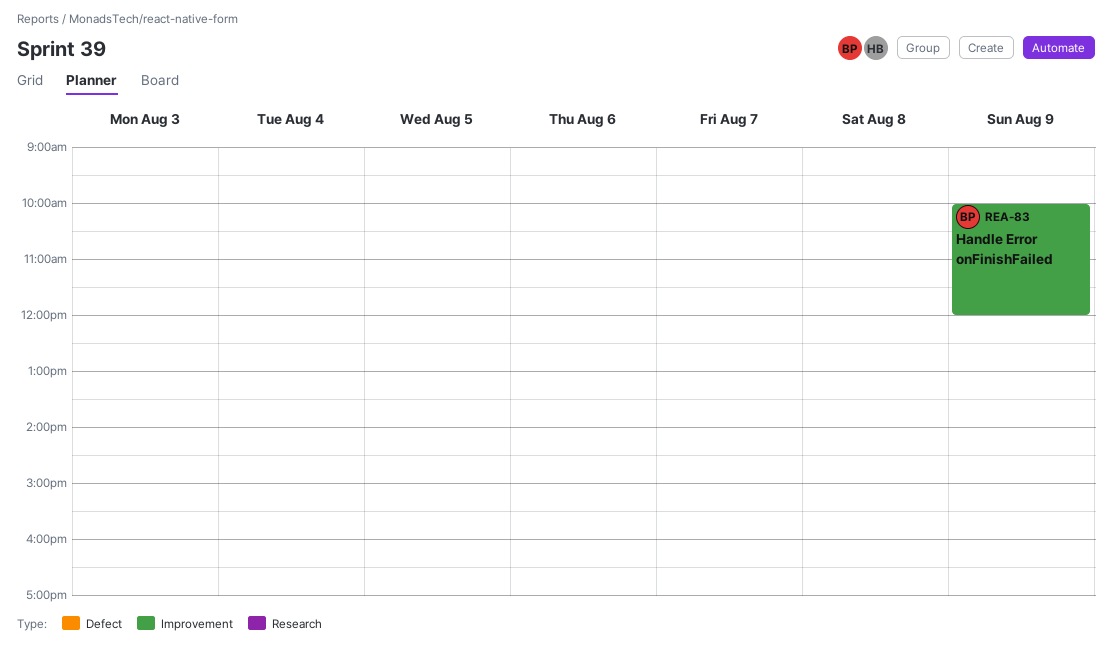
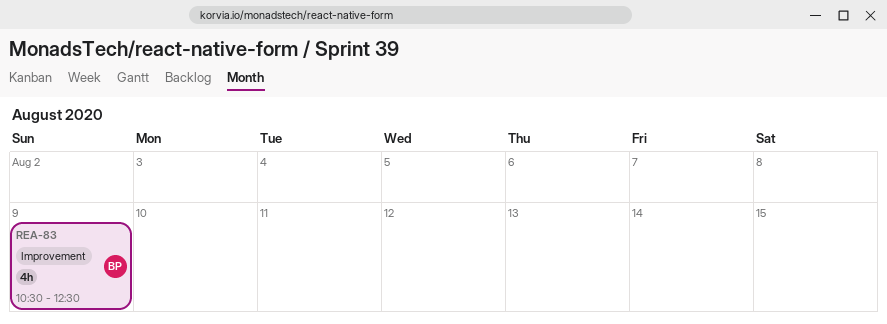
REA-83, begins: 10:00 -> 10:30
REA-83, ends: 12:00 -> 12:30

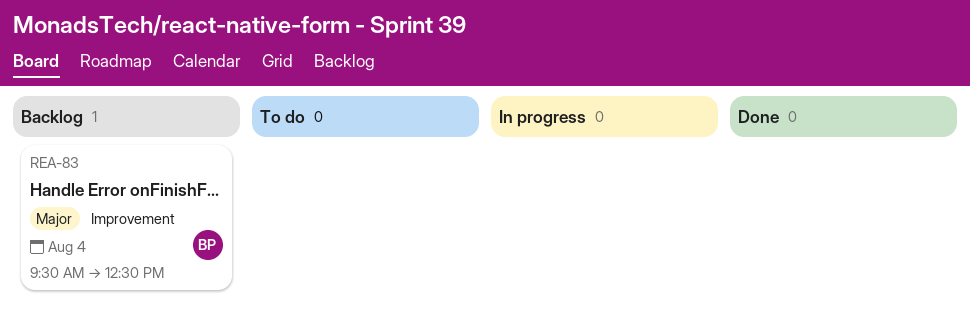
REA-83, day: Aug 9 -> Aug 4
REA-83, begins: 10:30 -> 09:30

